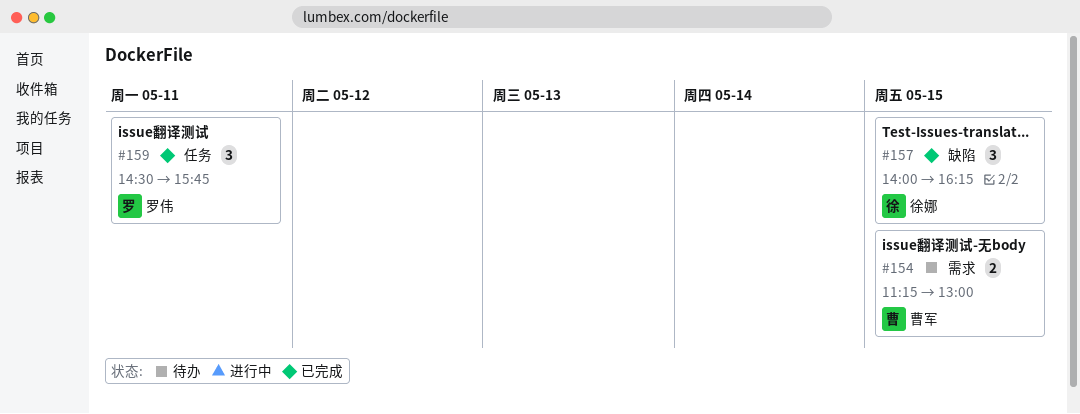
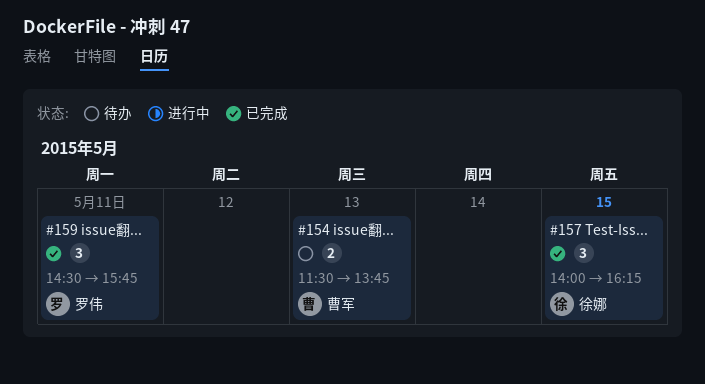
#154, day: May 15 -> May 13
#154, begins: 11:15 -> 11:30
#154, ends: 13:00 -> 13:45

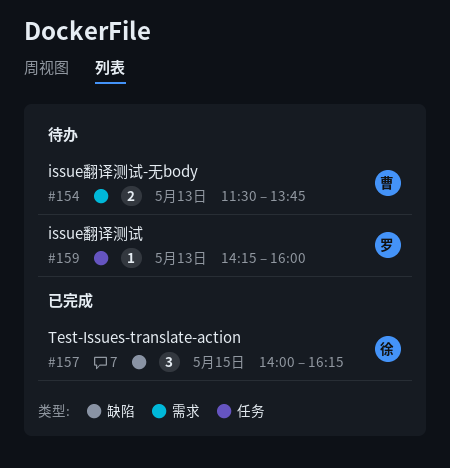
#159, status: 已完成 -> 待办
#159, estimate: 3 -> 1
#159, day: May 11 -> May 13
#159, begins: 14:30 -> 14:15
#159, ends: 15:45 -> 16:00

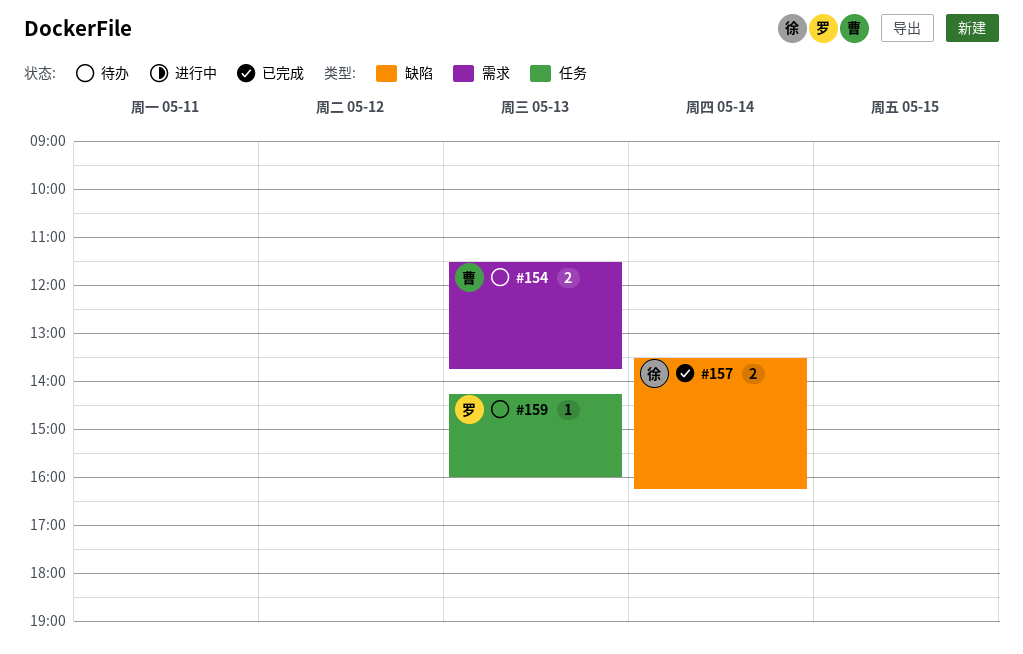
#157, estimate: 3 -> 2
#157, day: May 15 -> May 14
#157, begins: 14:00 -> 13:30

